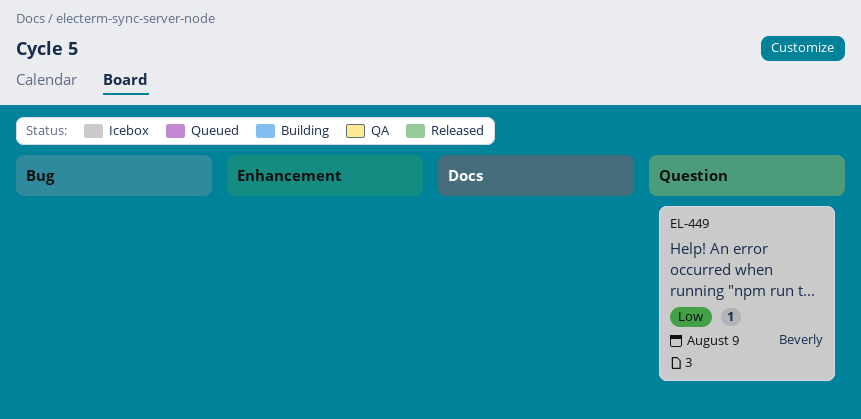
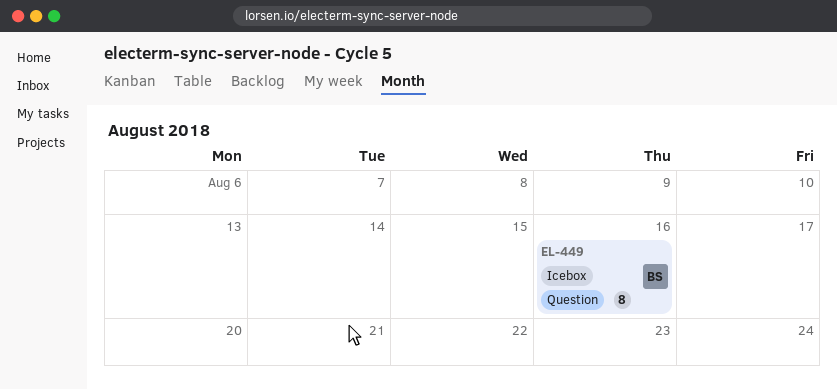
EL-449, estimate: 1 -> 8
EL-449, due: Aug 9 -> Aug 16

